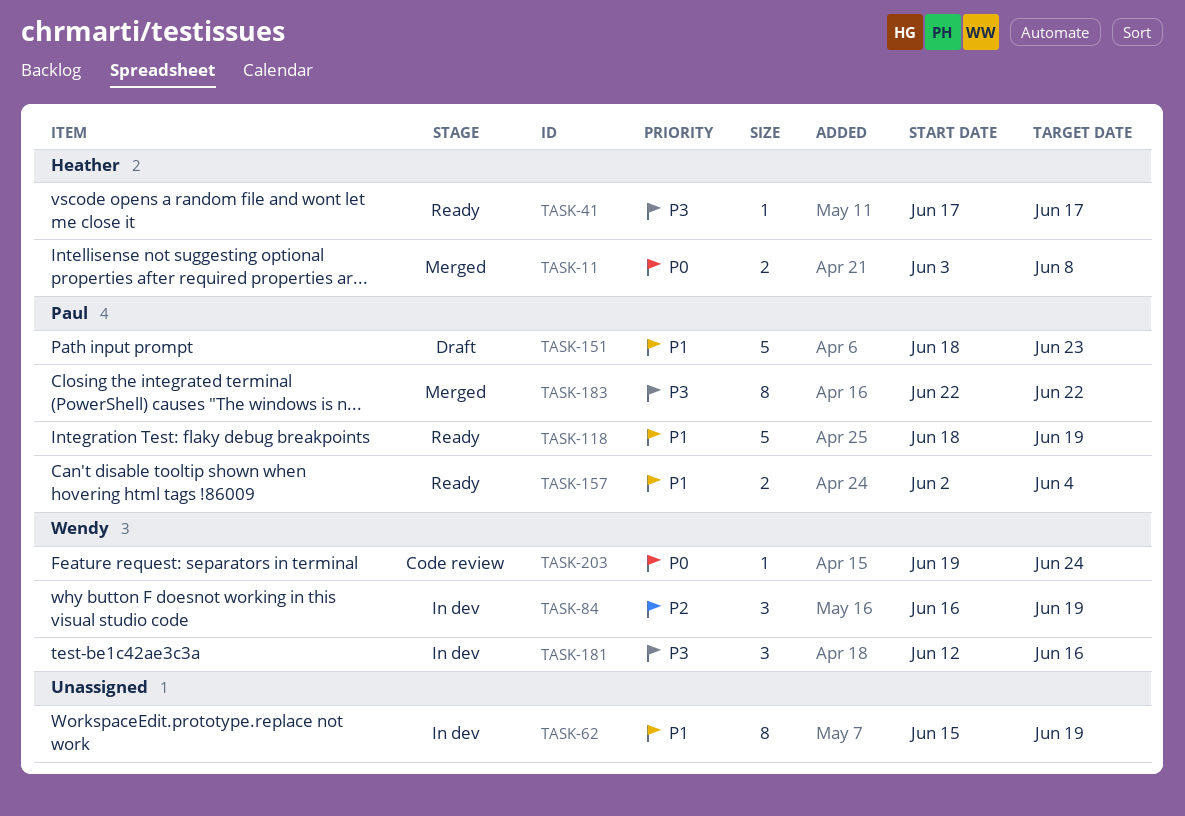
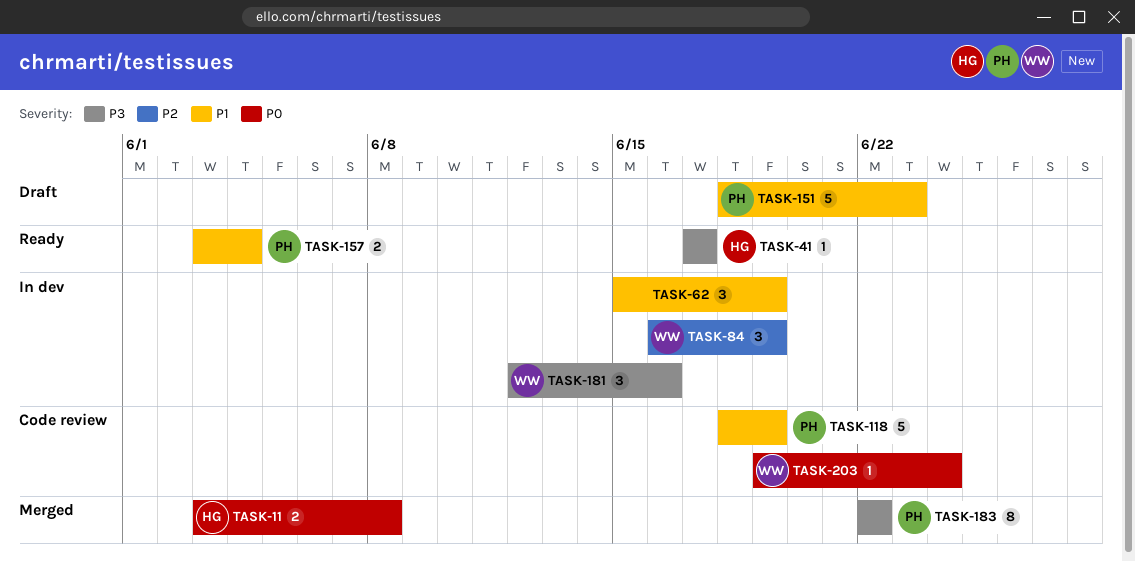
TASK-62, estimate: 8 -> 3
TASK-118, status: Ready -> Code review
TASK-157, start: Jun 2 -> Jun 3

